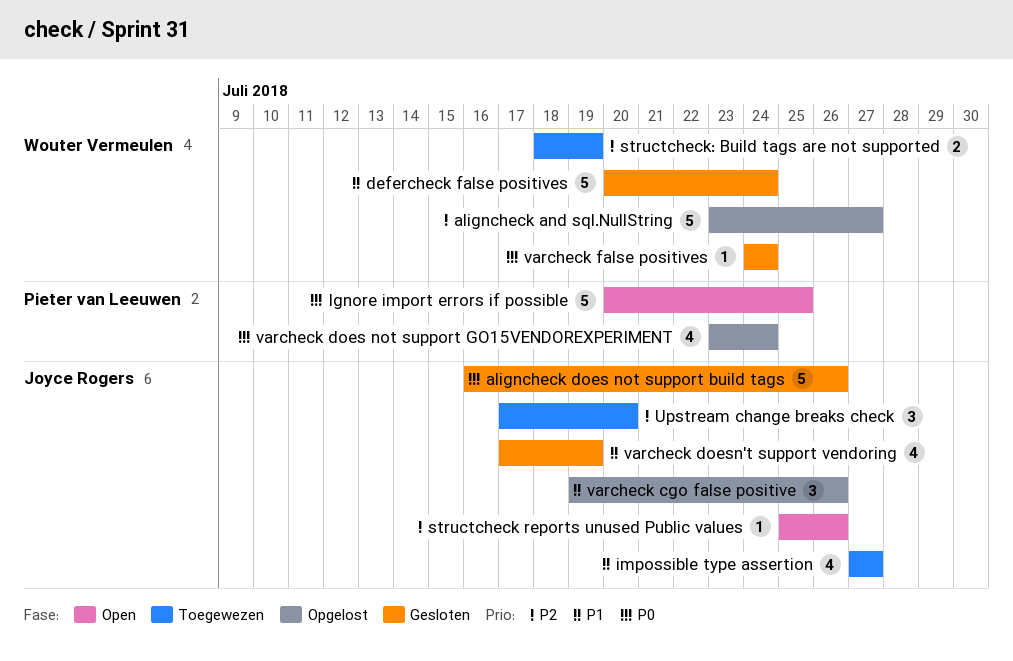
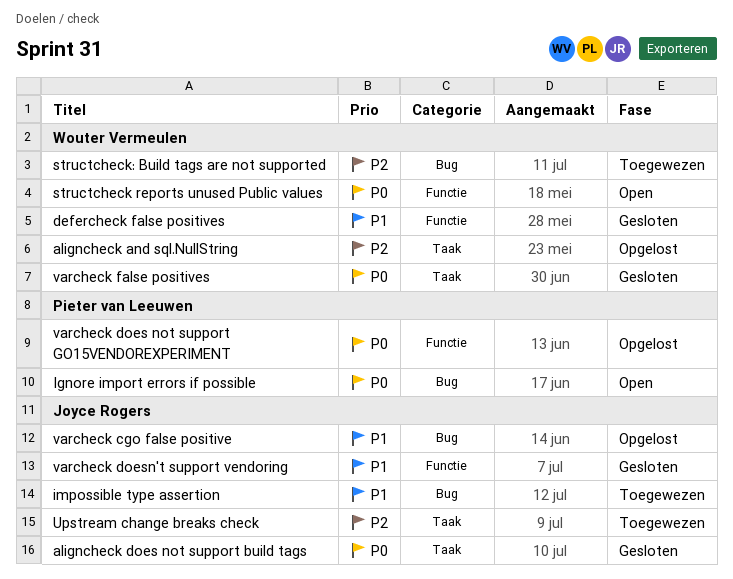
structcheck reports unused Public values, owner: Joyce Rogers -> Wouter Vermeulen
structcheck reports unused Public values, priority: P2 -> P0

